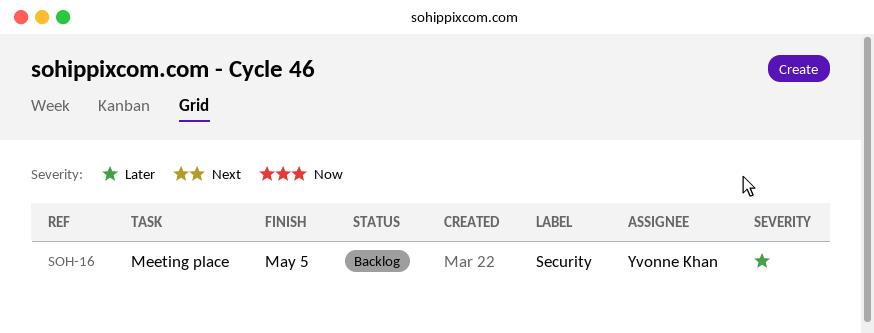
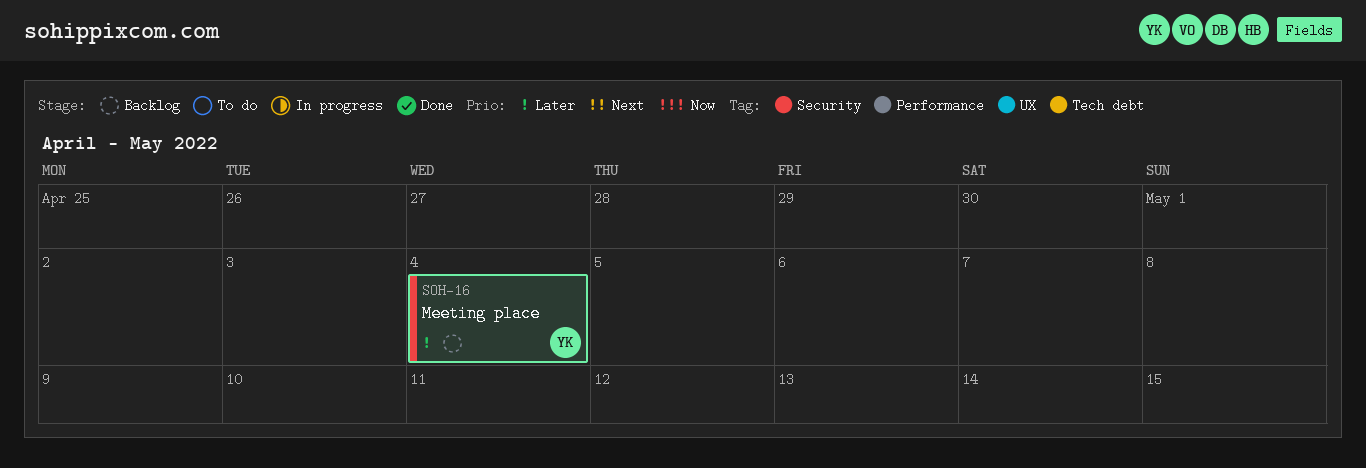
SOH-16, due: May 5 -> May 4

